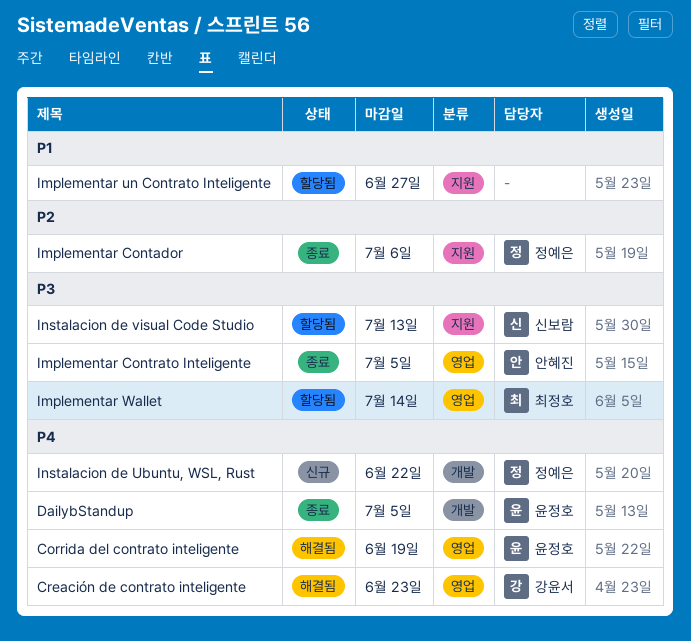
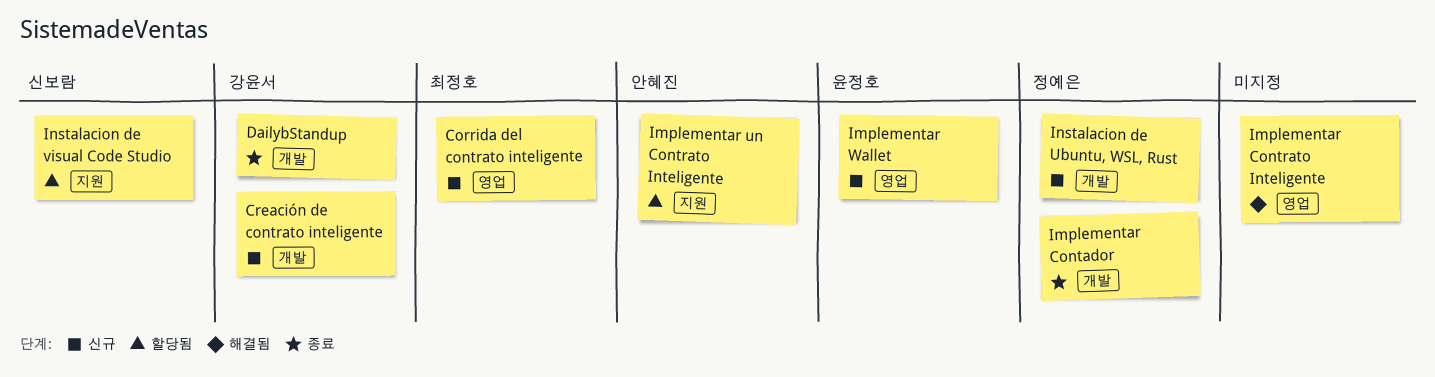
Corrida del contrato inteligente, status: 해결됨 -> 신규
Corrida del contrato inteligente, owner: 윤정호 -> 최정호
Creación de contrato inteligente, status: 해결됨 -> 신규
Creación de contrato inteligente, label: 영업 -> 개발
DailybStandup, owner: 윤정호 -> 강윤서
Implementar Contador, label: 지원 -> 개발
Implementar Contrato Inteligente, status: 종료 -> 해결됨
Implementar Contrato Inteligente, owner: 안혜진 -> none
Implementar un Contrato Inteligente, owner: none -> 안혜진
Implementar Wallet, status: 할당됨 -> 신규
Implementar Wallet, owner: 최정호 -> 윤정호

